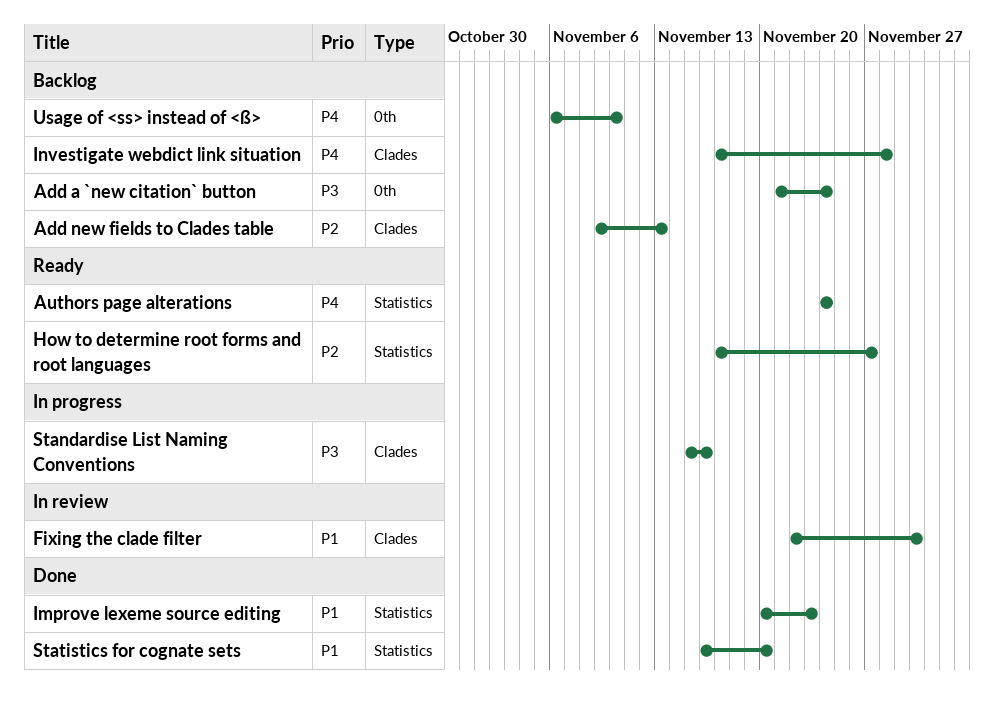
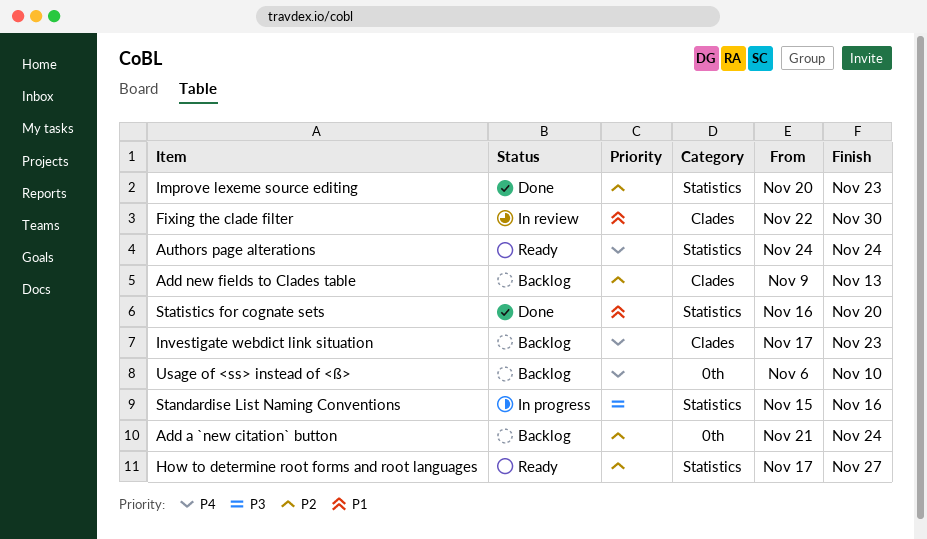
Add a `new citation` button, priority: P3 -> P2
Improve lexeme source editing, priority: P1 -> P2
Investigate webdict link situation, due: Nov 28 -> Nov 23
Standardise List Naming Conventions, label: Clades -> Statistics

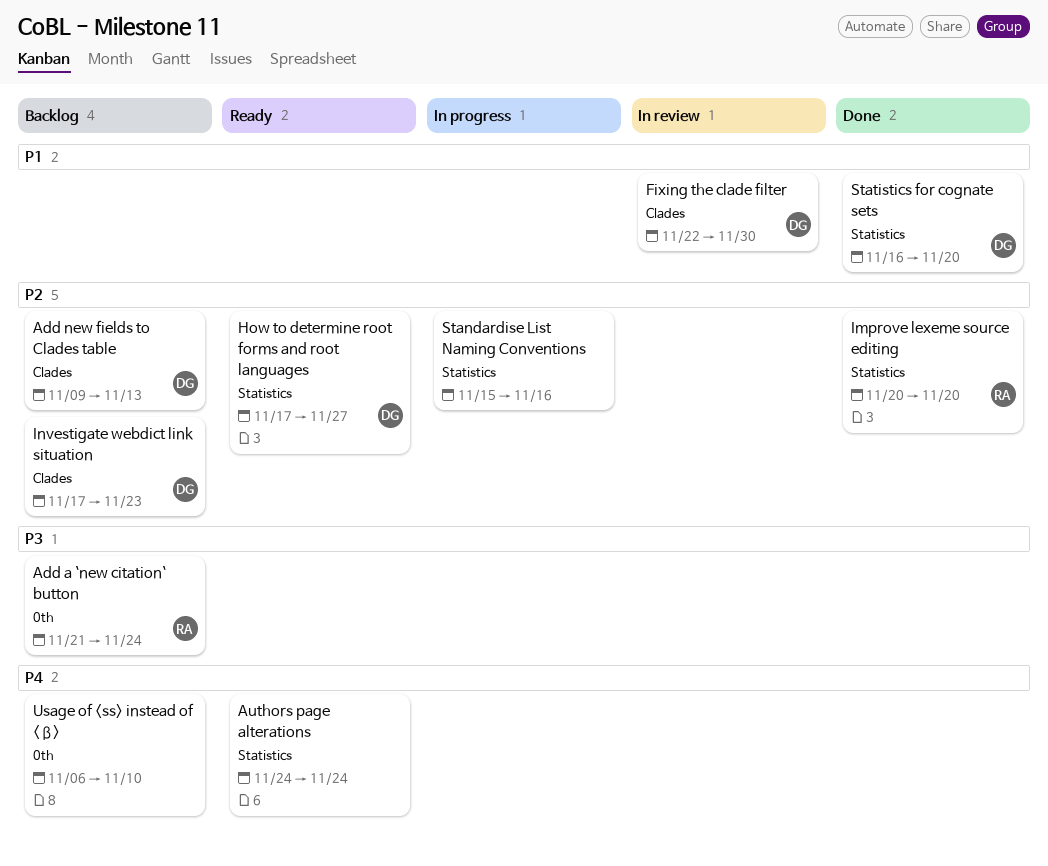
Add a `new citation` button, priority: P2 -> P3
Improve lexeme source editing, due: Nov 23 -> Nov 20
Investigate webdict link situation, priority: P4 -> P2
Standardise List Naming Conventions, priority: P3 -> P2

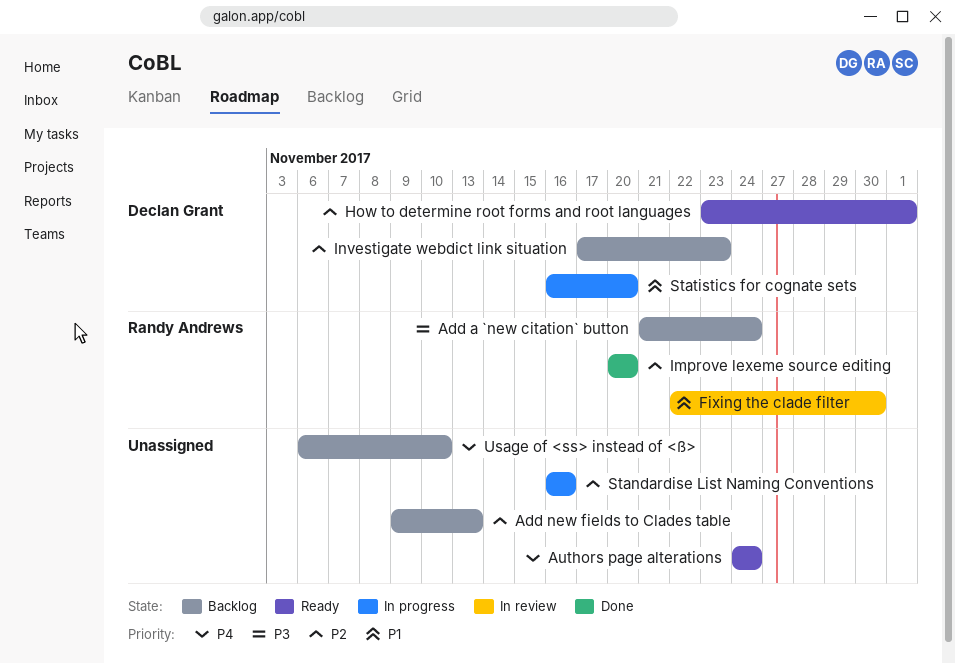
Add new fields to Clades table, owner: Declan Grant -> none
Fixing the clade filter, owner: Declan Grant -> Randy Andrews
How to determine root forms and root languages, start: Nov 17 -> Nov 23
How to determine root forms and root languages, due: Nov 27 -> Dec 1
Standardise List Naming Conventions, start: Nov 15 -> Nov 16
Statistics for cognate sets, status: Done -> In progress

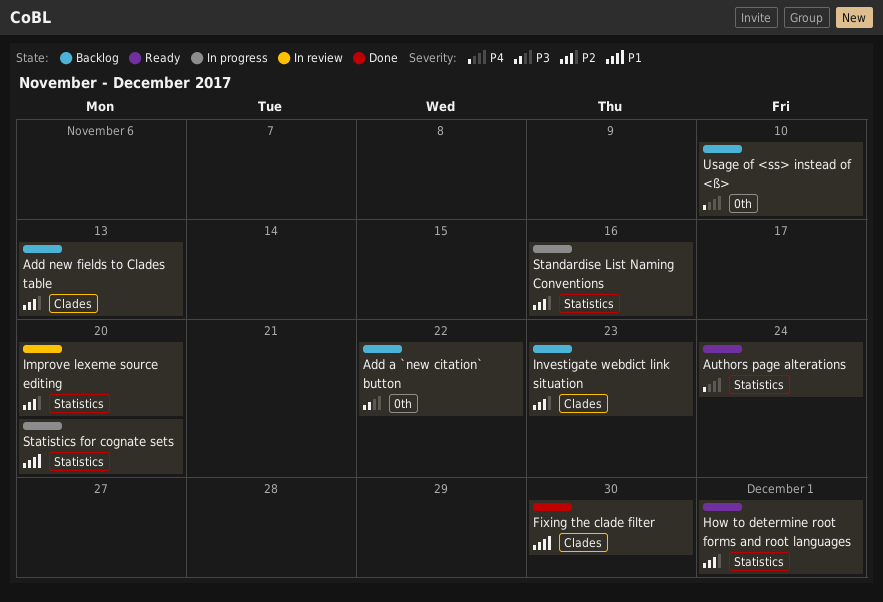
Add a `new citation` button, due: Nov 24 -> Nov 22
Fixing the clade filter, status: In review -> Done
Improve lexeme source editing, status: Done -> In review

